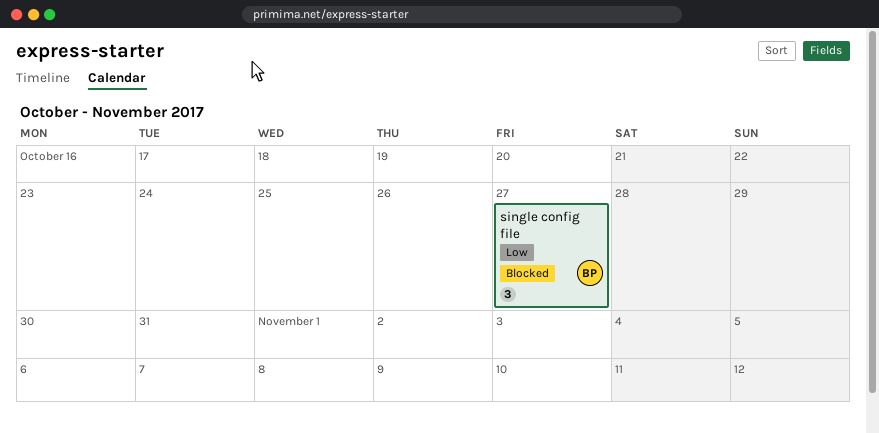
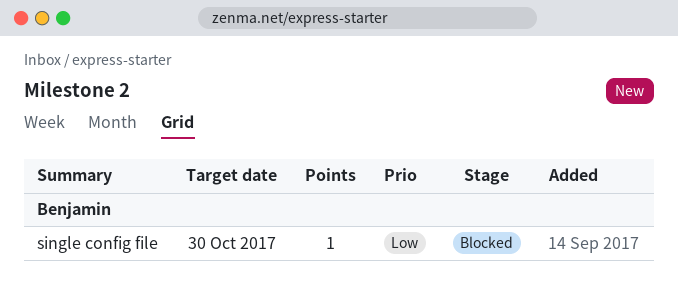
single config file, estimate: 3 -> 1
single config file, due: Oct 27 -> Oct 30

